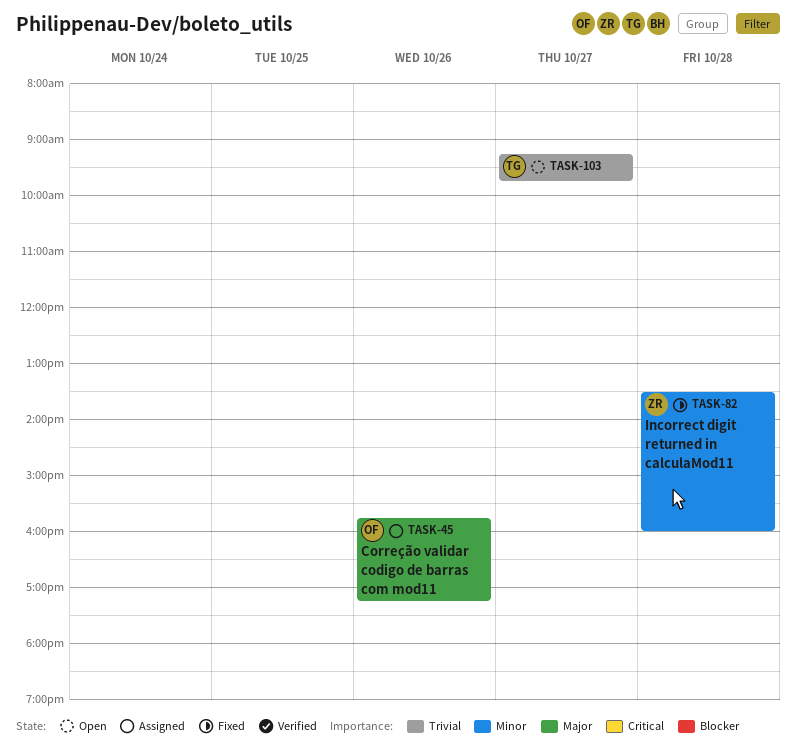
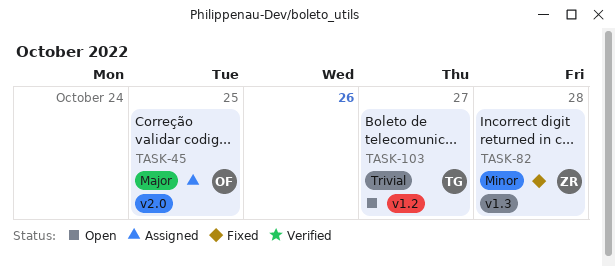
TASK-45, day: Oct 26 -> Oct 25

